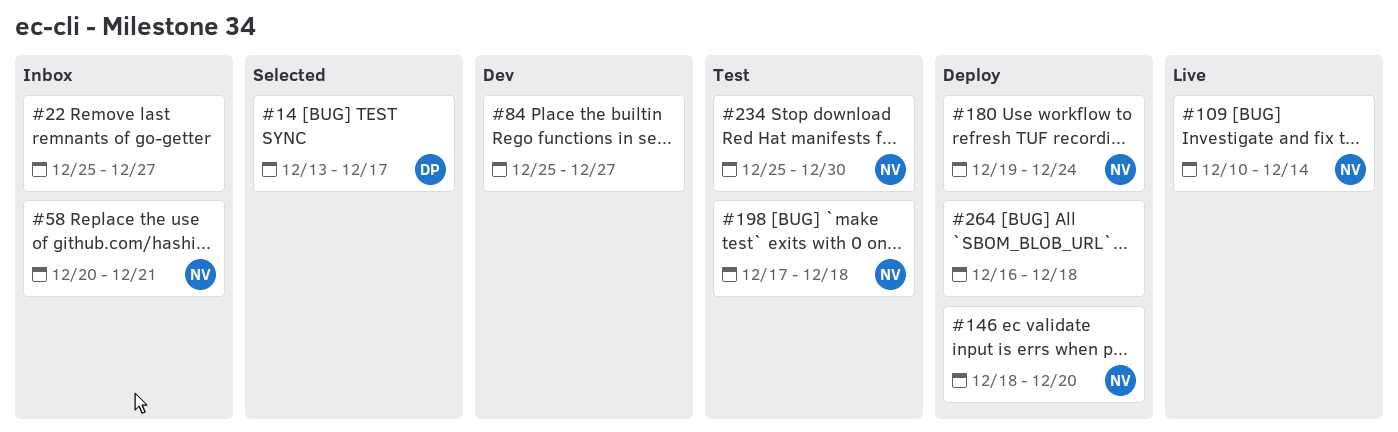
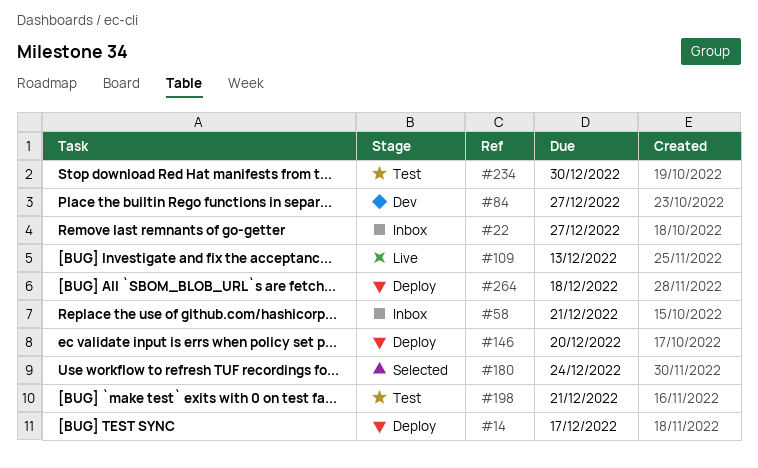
#14, status: Selected -> Deploy
#109, due: Dec 14 -> Dec 13
#180, status: Deploy -> Selected
#198, due: Dec 18 -> Dec 21

